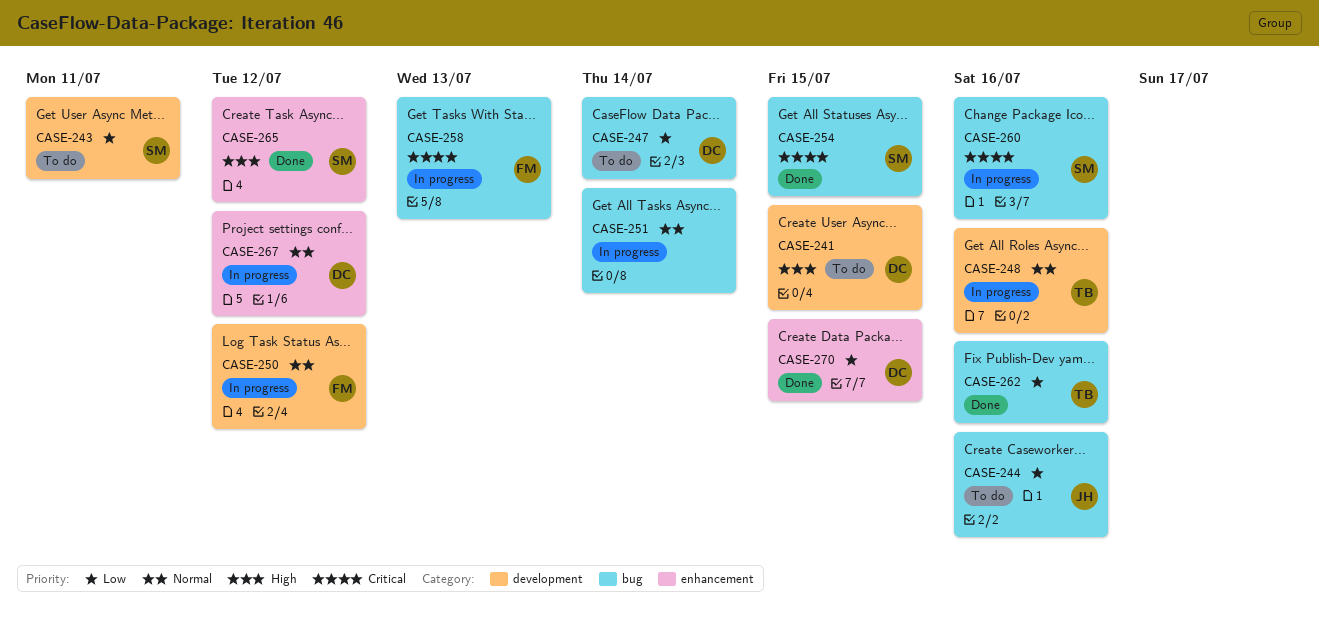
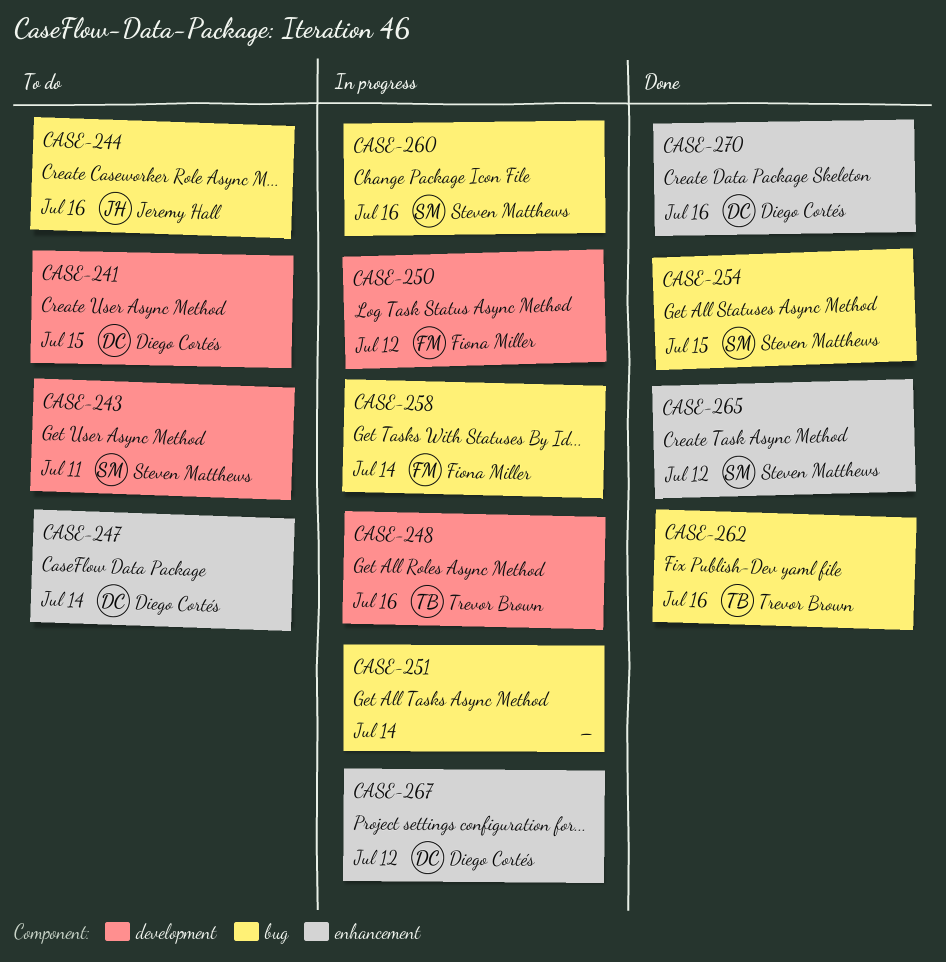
CASE-247, label: bug -> enhancement
CASE-258, due: Jul 13 -> Jul 14
CASE-270, due: Jul 15 -> Jul 16

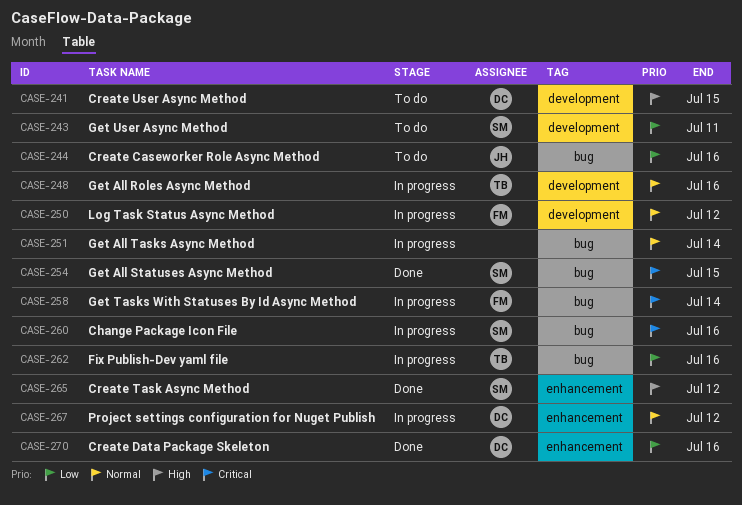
CASE-247: present -> none
CASE-262, status: Done -> In progress

